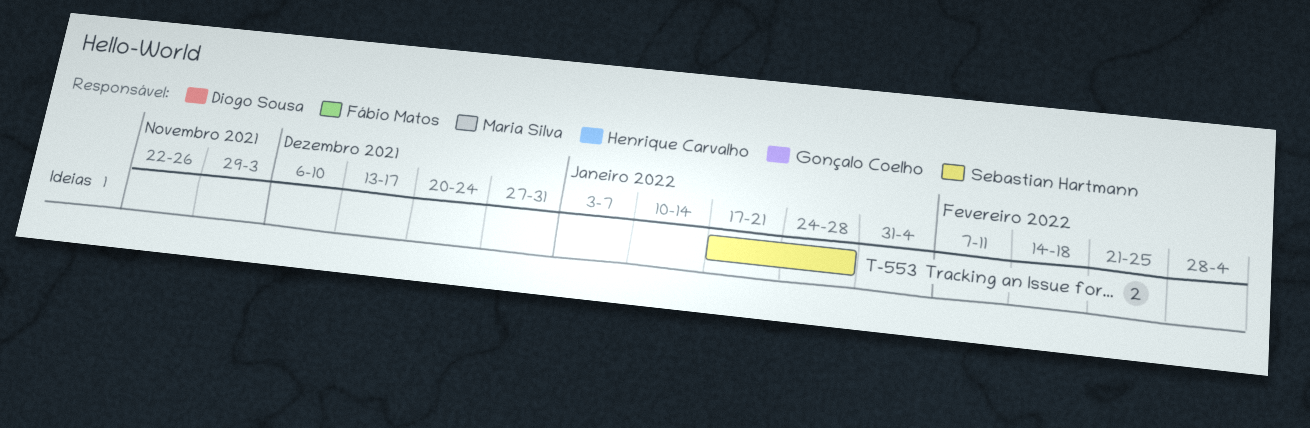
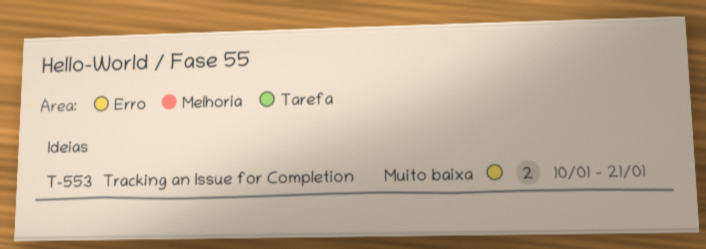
T-553, start: Jan 17 -> Jan 10
T-553, due: Jan 28 -> Jan 21

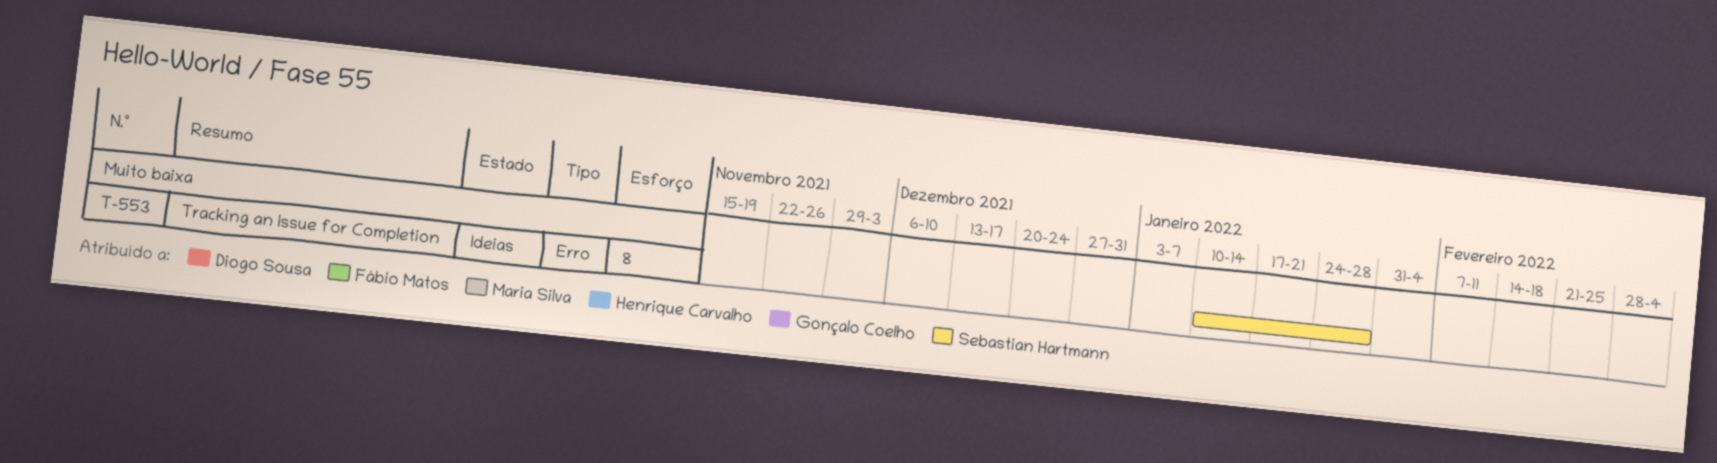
T-553, estimate: 2 -> 8
T-553, due: Jan 21 -> Jan 28

